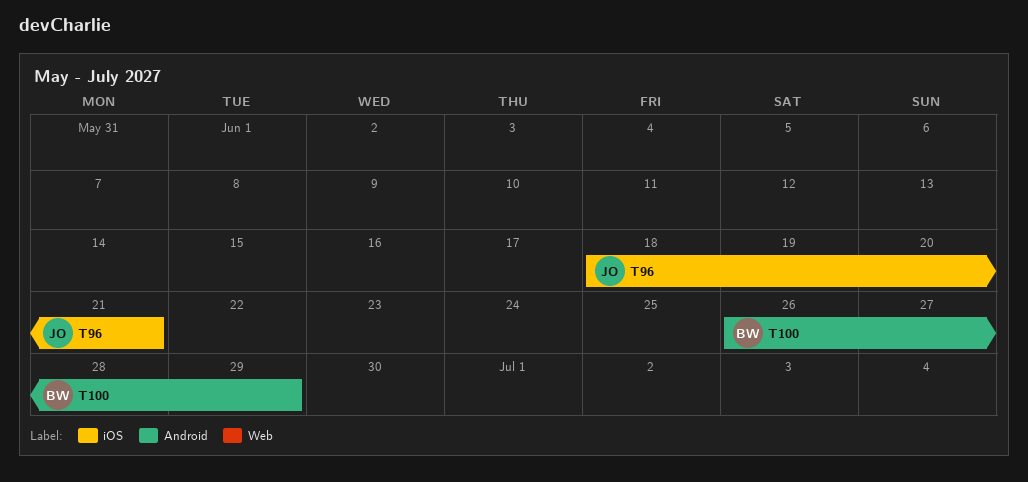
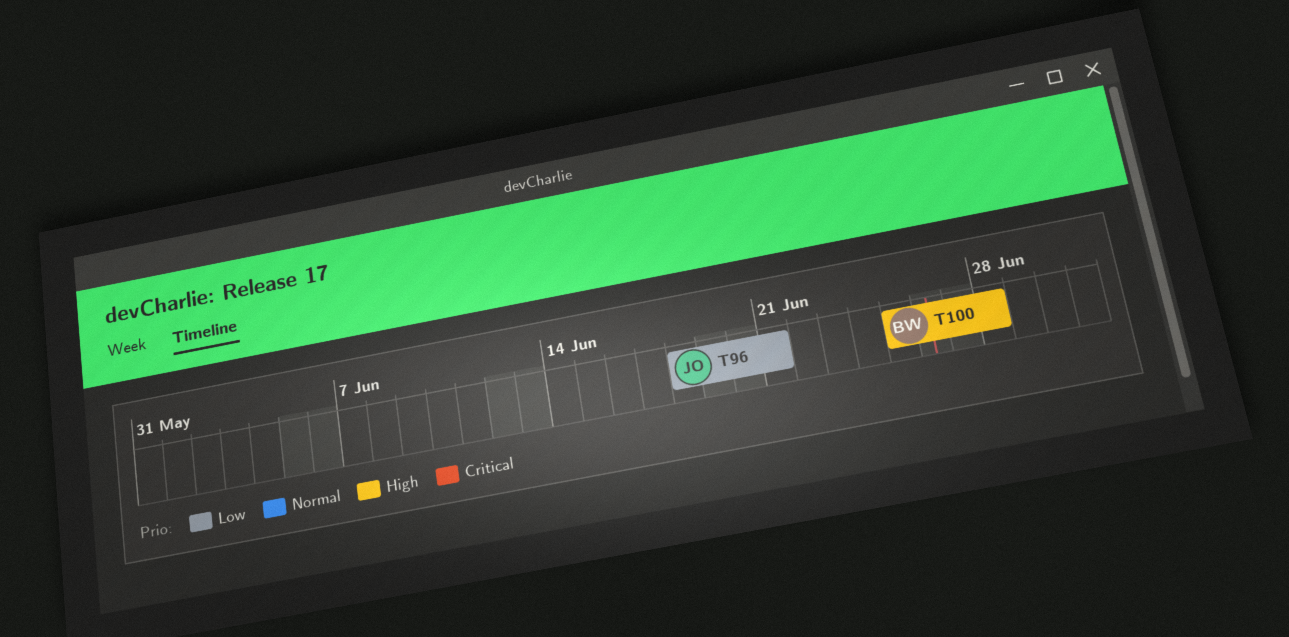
T100, start: Jun 26 -> Jun 25
T100, due: Jun 29 -> Jun 28

